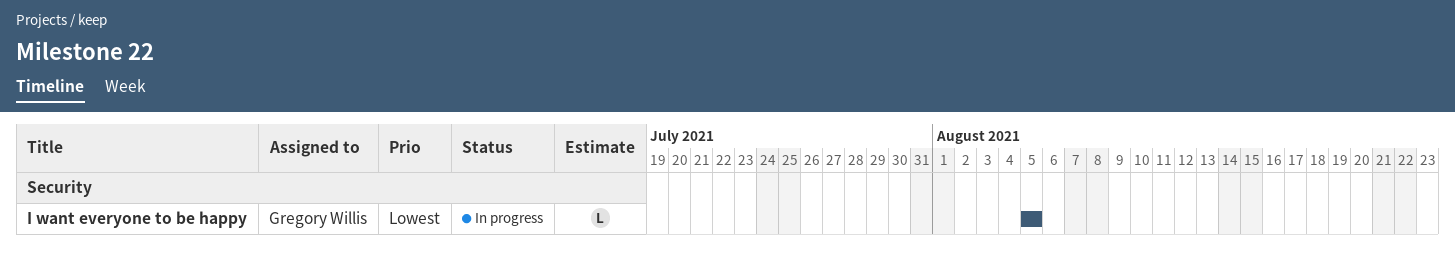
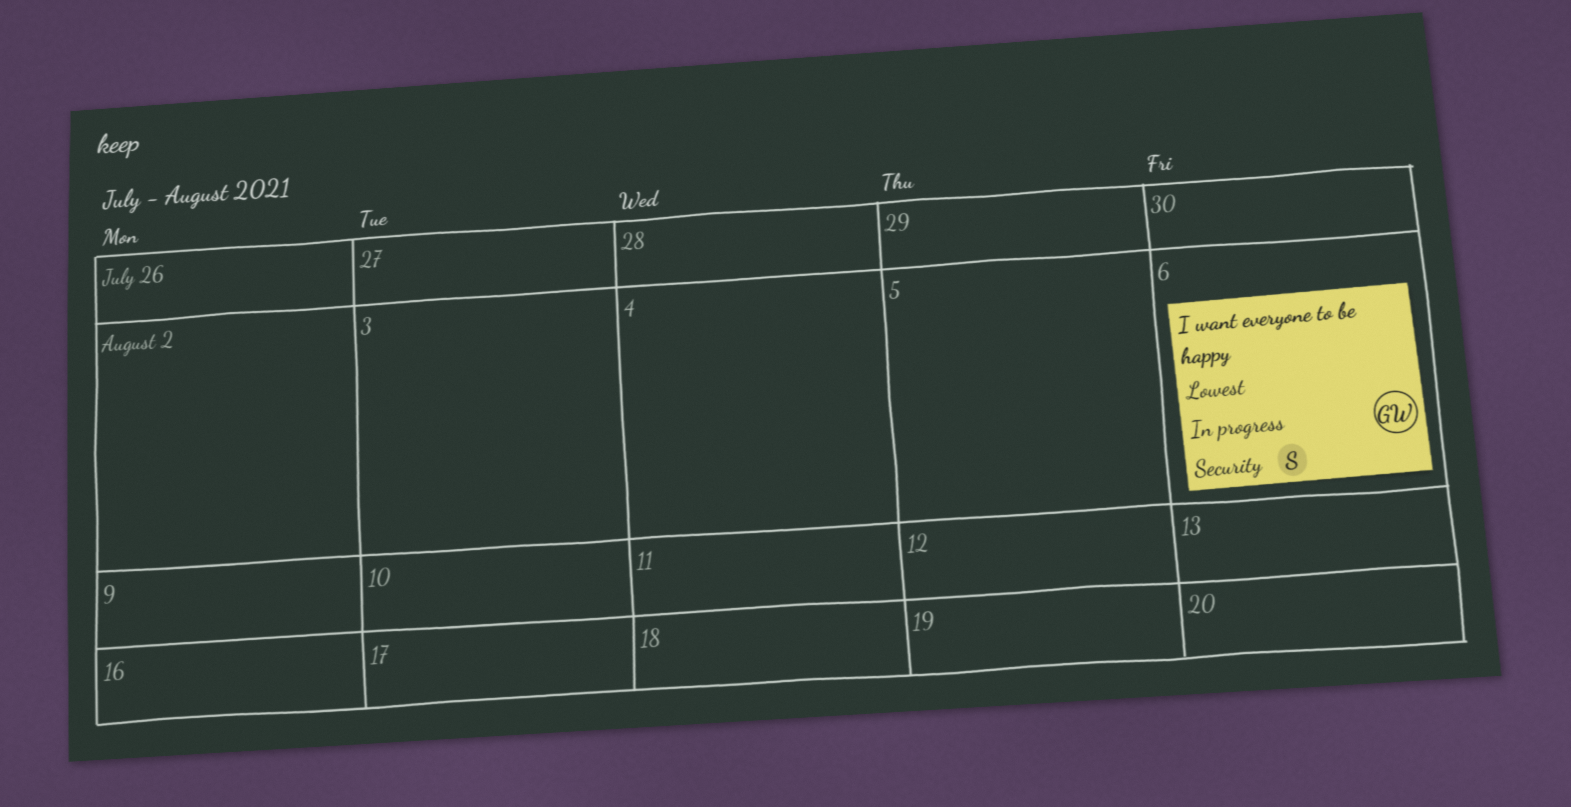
I want everyone to be happy, estimate: L -> S
I want everyone to be happy, due: Aug 5 -> Aug 6

